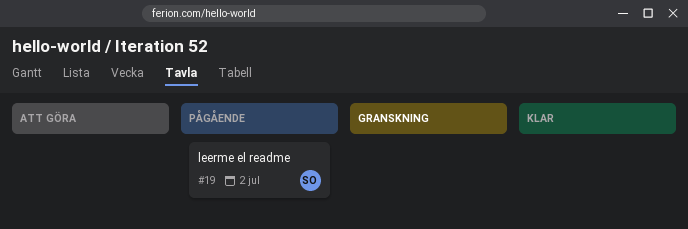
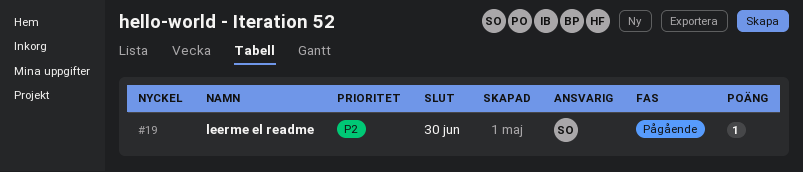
#19, due: Jul 2 -> Jun 30

